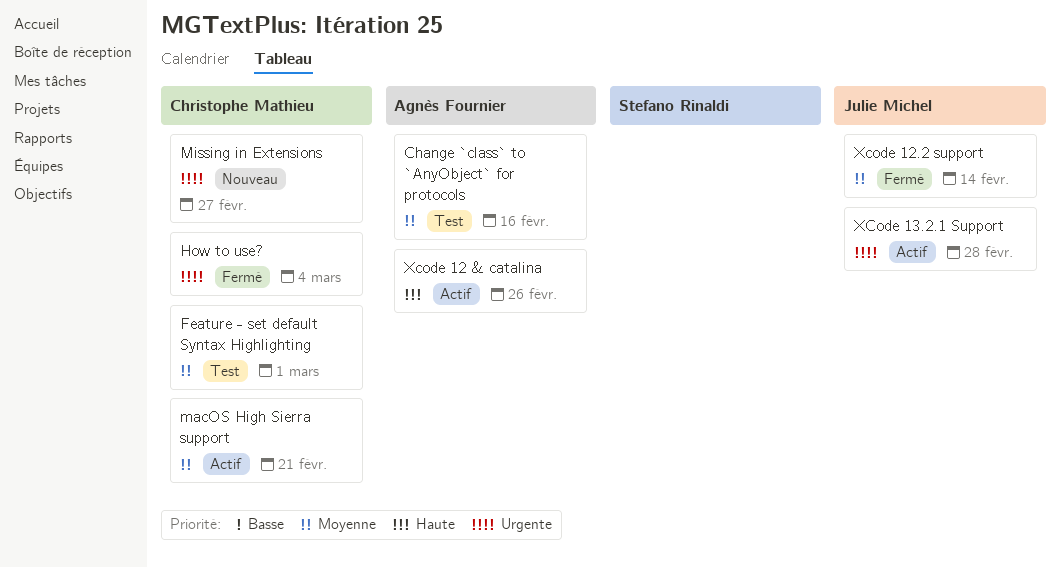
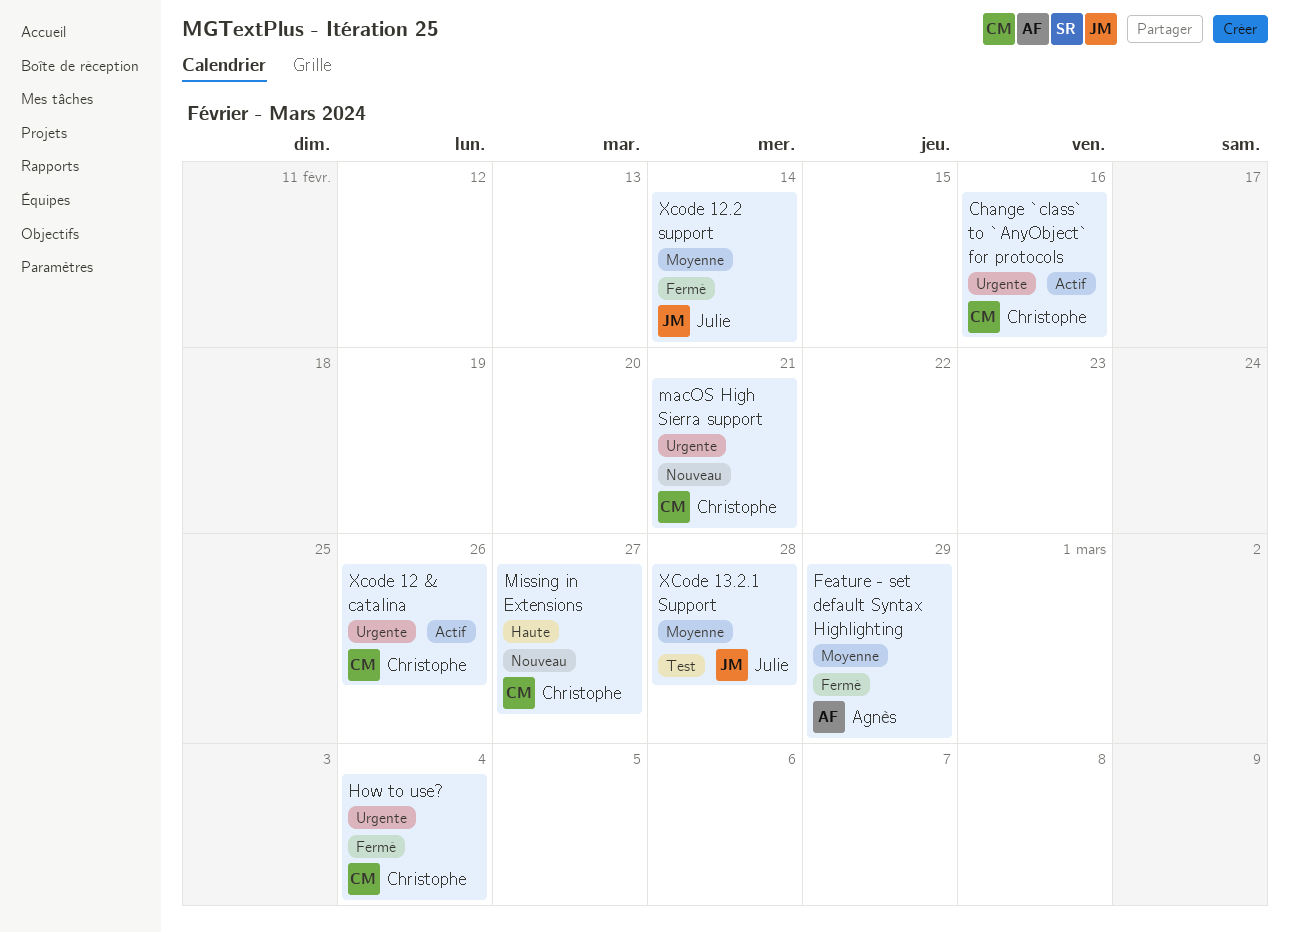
Change `class` to `AnyObject` for protocols, status: Test -> Actif
Change `class` to `AnyObject` for protocols, owner: Agnès Fournier -> Christophe Mathieu
Change `class` to `AnyObject` for protocols, priority: Moyenne -> Urgente
Feature - set default Syntax Highlighting, status: Test -> Fermé
Feature - set default Syntax Highlighting, owner: Christophe Mathieu -> Agnès Fournier
Feature - set default Syntax Highlighting, due: Mar 1 -> Feb 29
macOS High Sierra support, status: Actif -> Nouveau
macOS High Sierra support, priority: Moyenne -> Urgente
Missing in Extensions, priority: Urgente -> Haute
Xcode 12 & catalina, owner: Agnès Fournier -> Christophe Mathieu
Xcode 12 & catalina, priority: Haute -> Urgente
XCode 13.2.1 Support, status: Actif -> Test
XCode 13.2.1 Support, priority: Urgente -> Moyenne

